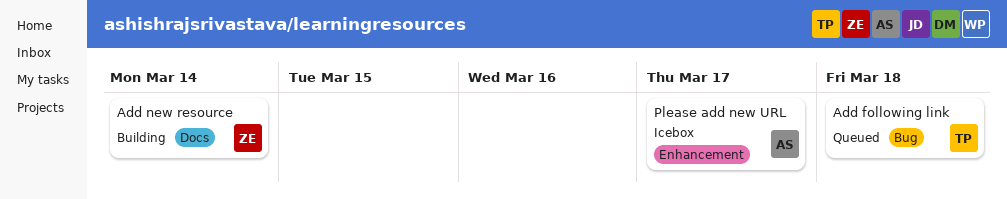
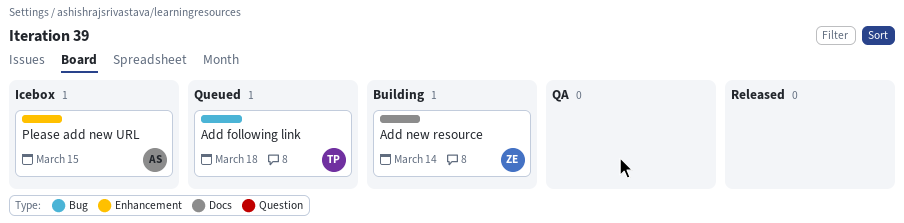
Please add new URL, due: Mar 17 -> Mar 15

